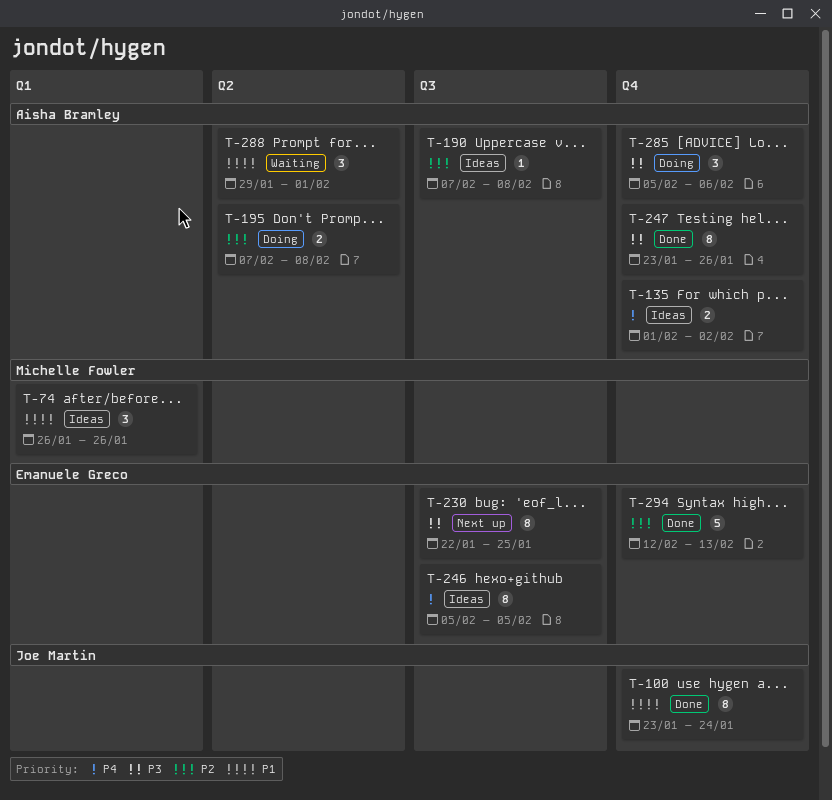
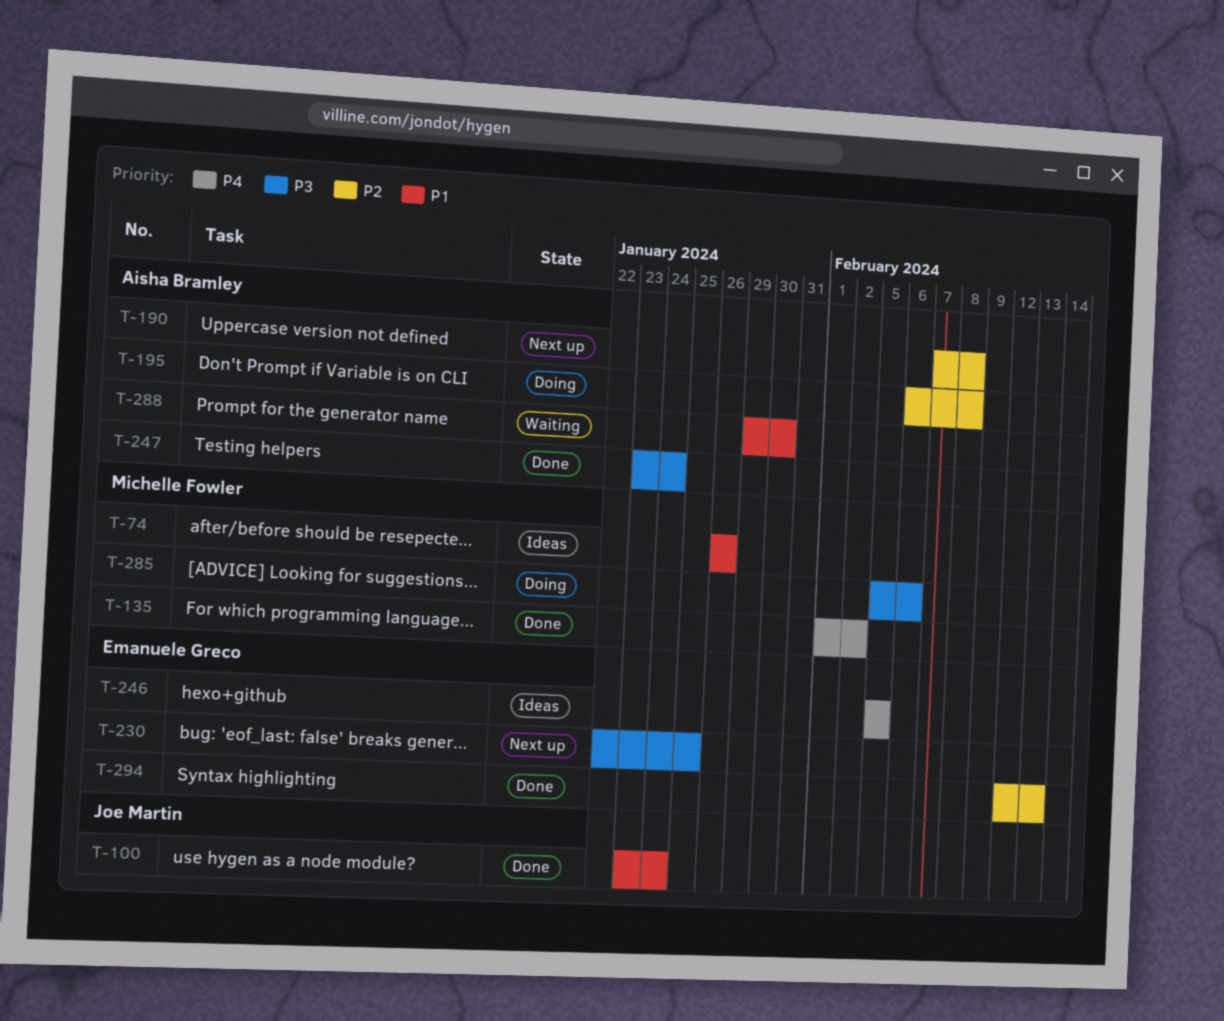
T-135, status: Ideas -> Done
T-135, owner: Aisha Bramley -> Michelle Fowler
T-190, status: Ideas -> Next up
T-195, start: Feb 7 -> Feb 6
T-247, due: Jan 26 -> Jan 24
T-285, owner: Aisha Bramley -> Michelle Fowler
T-288, due: Feb 1 -> Jan 30

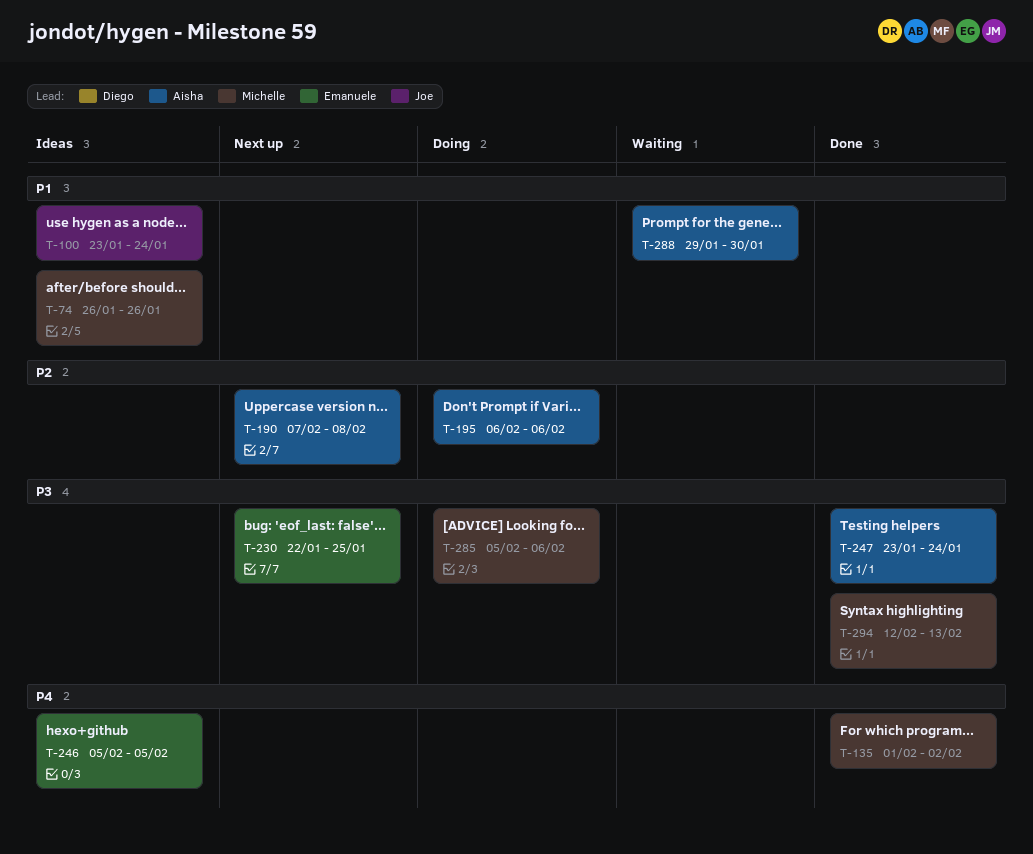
T-100, status: Done -> Ideas
T-195, due: Feb 8 -> Feb 6
T-294, owner: Emanuele Greco -> Michelle Fowler
T-294, priority: P2 -> P3

